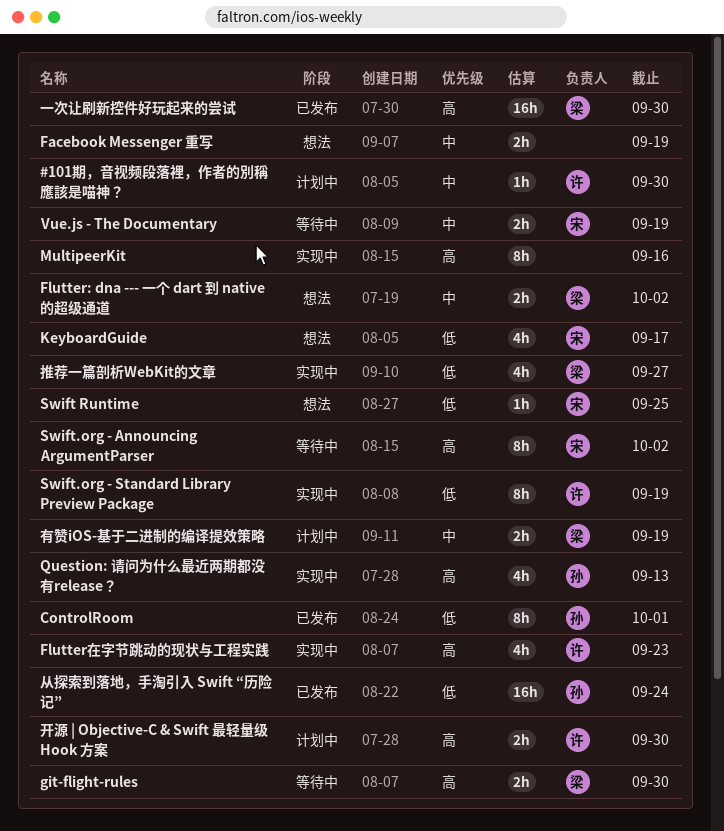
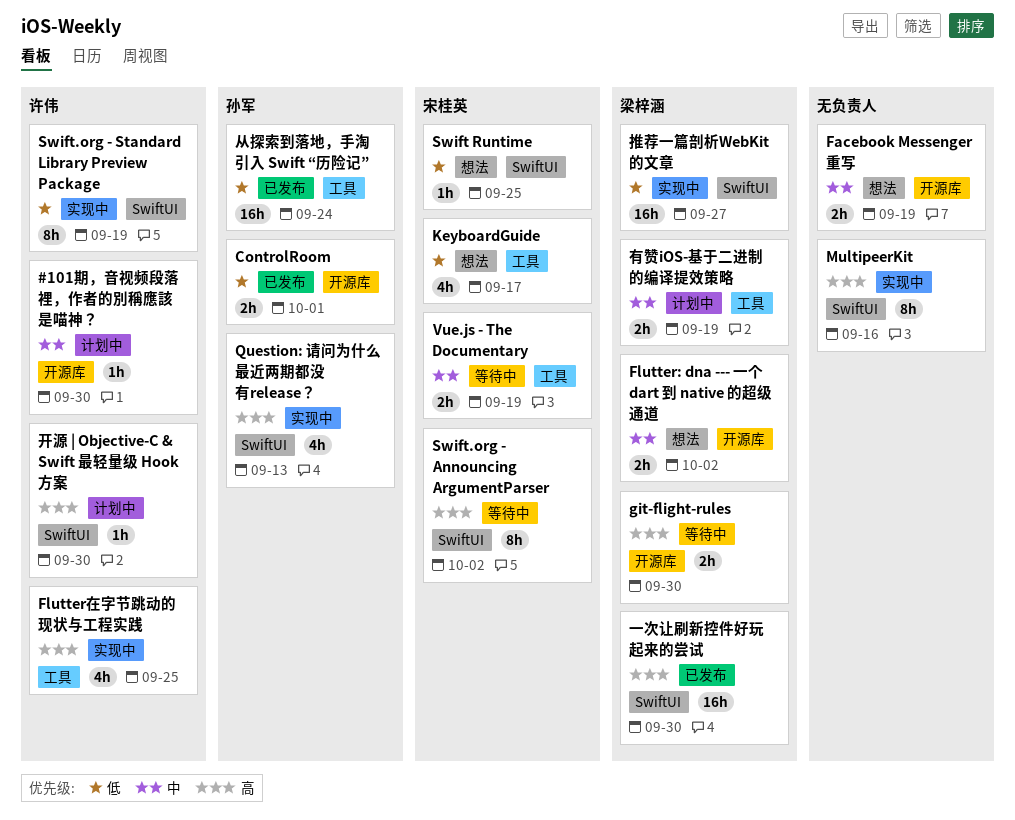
ControlRoom, estimate: 8h -> 2h
Flutter在字节跳动的现状与工程实践, due: Sep 23 -> Sep 25
开源 | Objective-C & Swift 最轻量级 Hook 方案, estimate: 2h -> 1h
推荐一篇剖析WebKit的文章, estimate: 4h -> 16h

